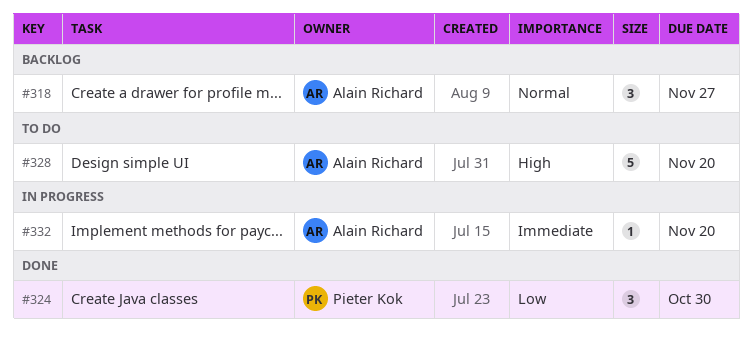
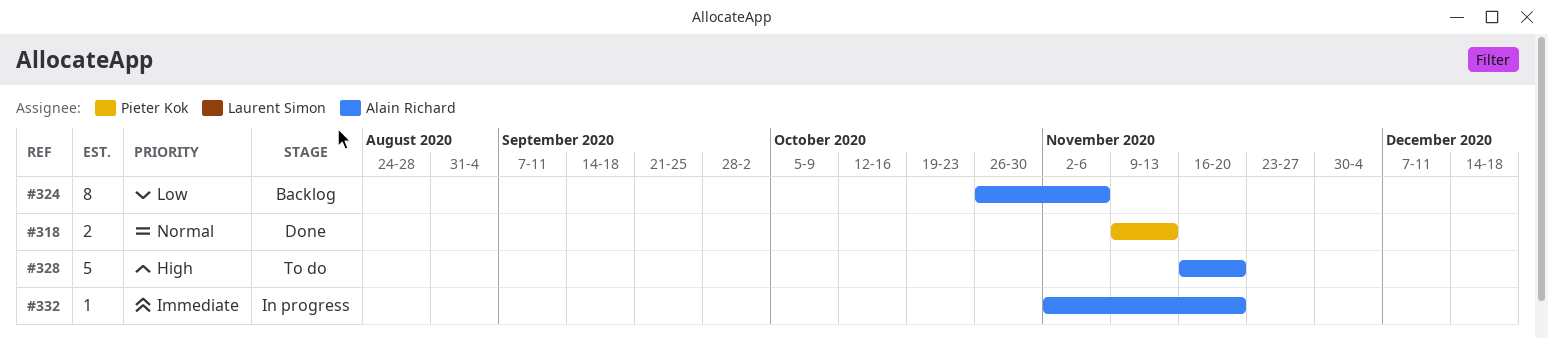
#318, status: Backlog -> Done
#318, owner: Alain Richard -> Pieter Kok
#318, estimate: 3 -> 2
#318, due: Nov 27 -> Nov 13
#324, status: Done -> Backlog
#324, owner: Pieter Kok -> Alain Richard
#324, estimate: 3 -> 8
#324, due: Oct 30 -> Nov 6

